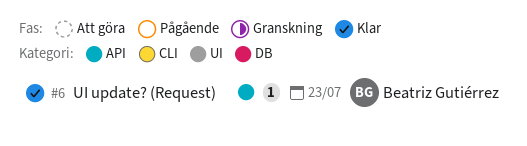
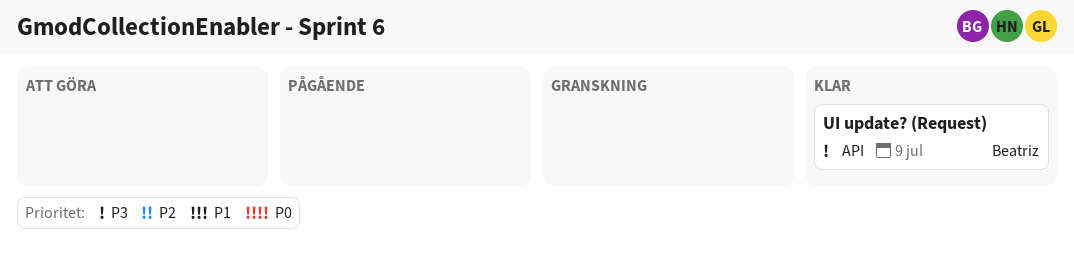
UI update? (Request), due: Jul 23 -> Jul 9

